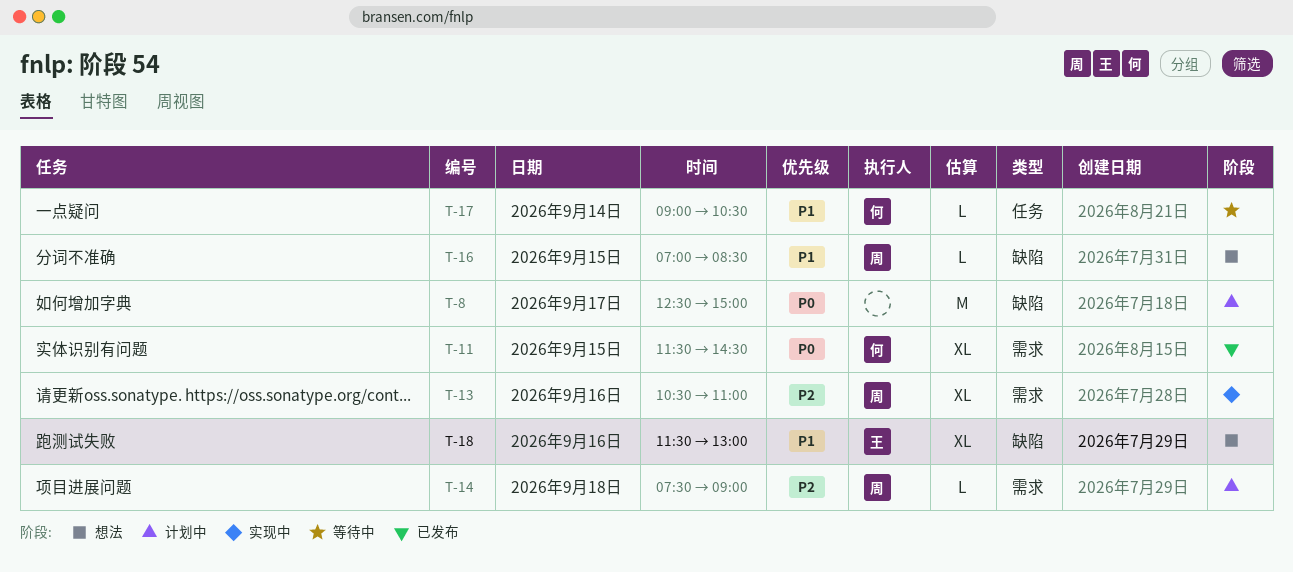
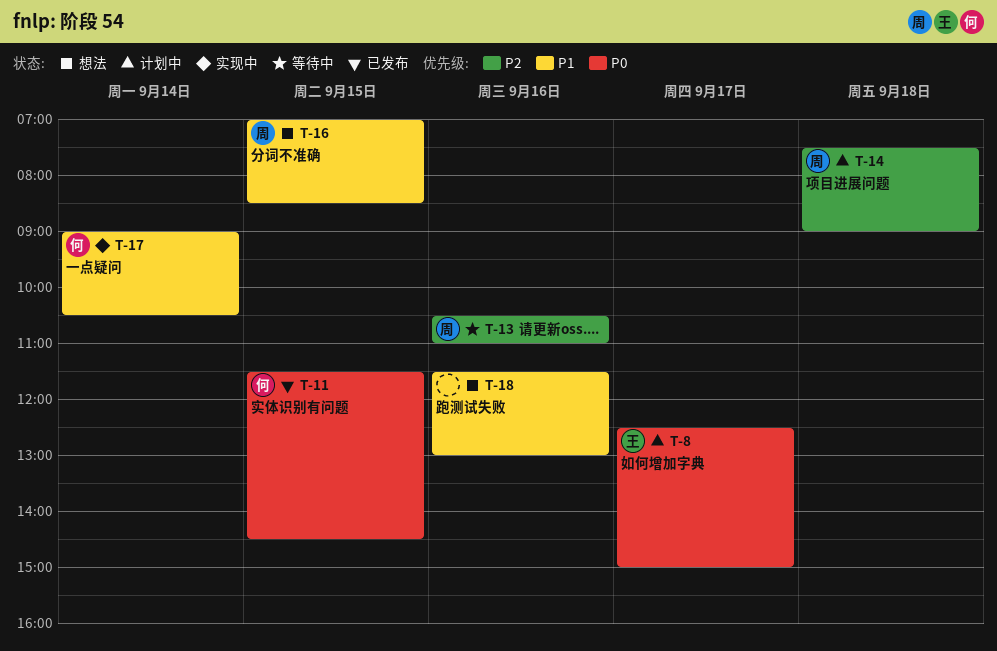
T-8, owner: none -> 王
T-13, status: 实现中 -> 等待中
T-17, status: 等待中 -> 实现中
T-18, owner: 王 -> none

